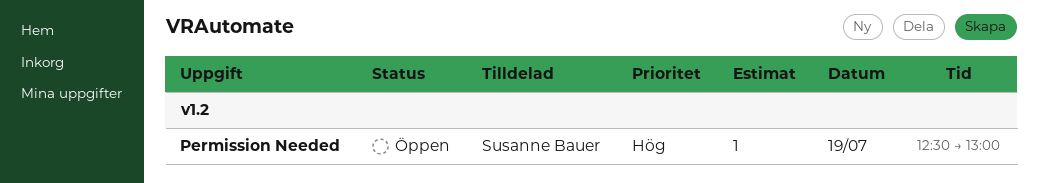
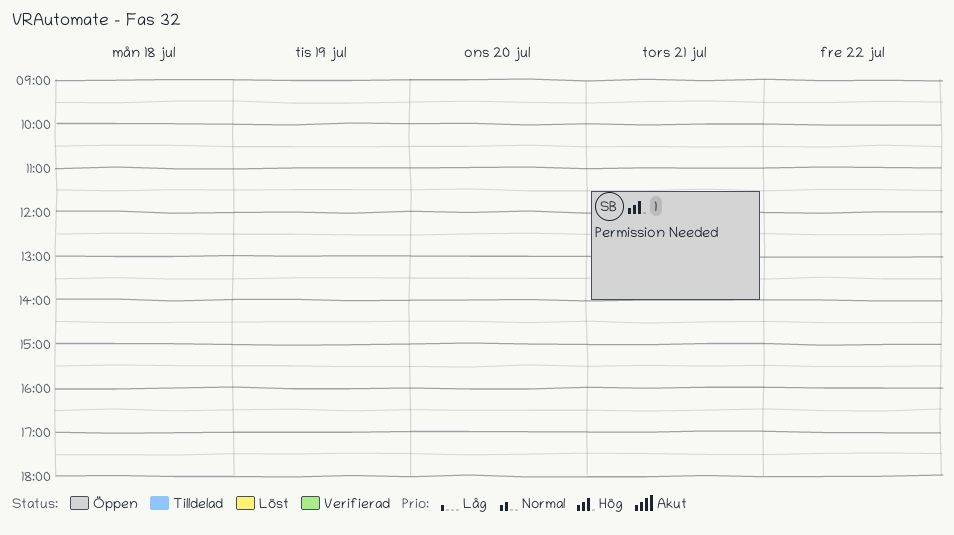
Permission Needed, day: Jul 19 -> Jul 21
Permission Needed, begins: 12:30 -> 11:30
Permission Needed, ends: 13:00 -> 14:00

